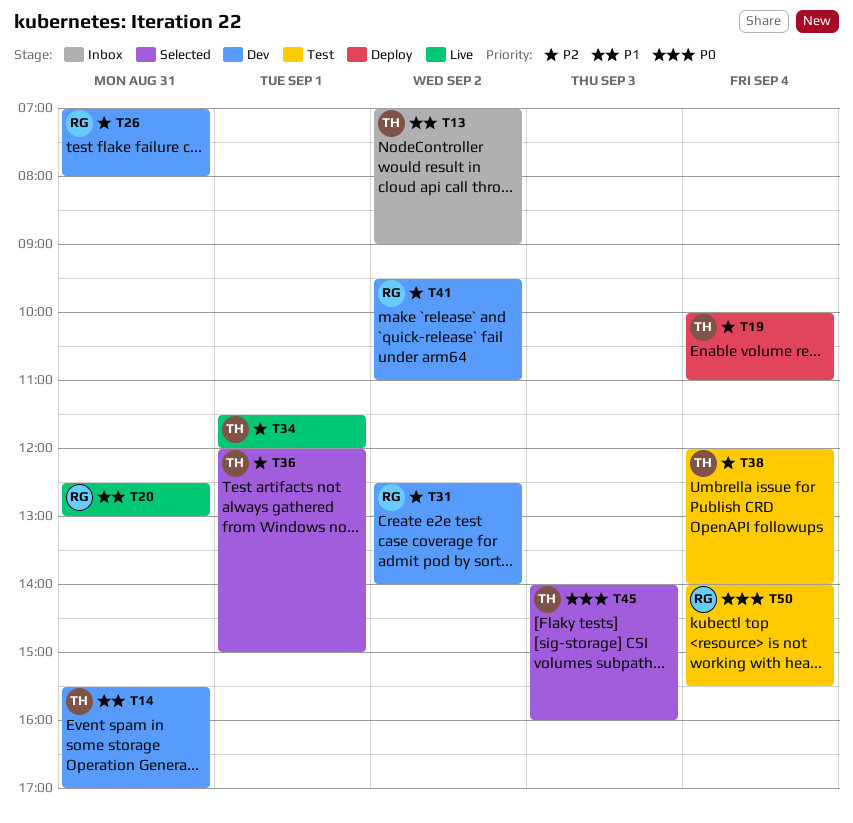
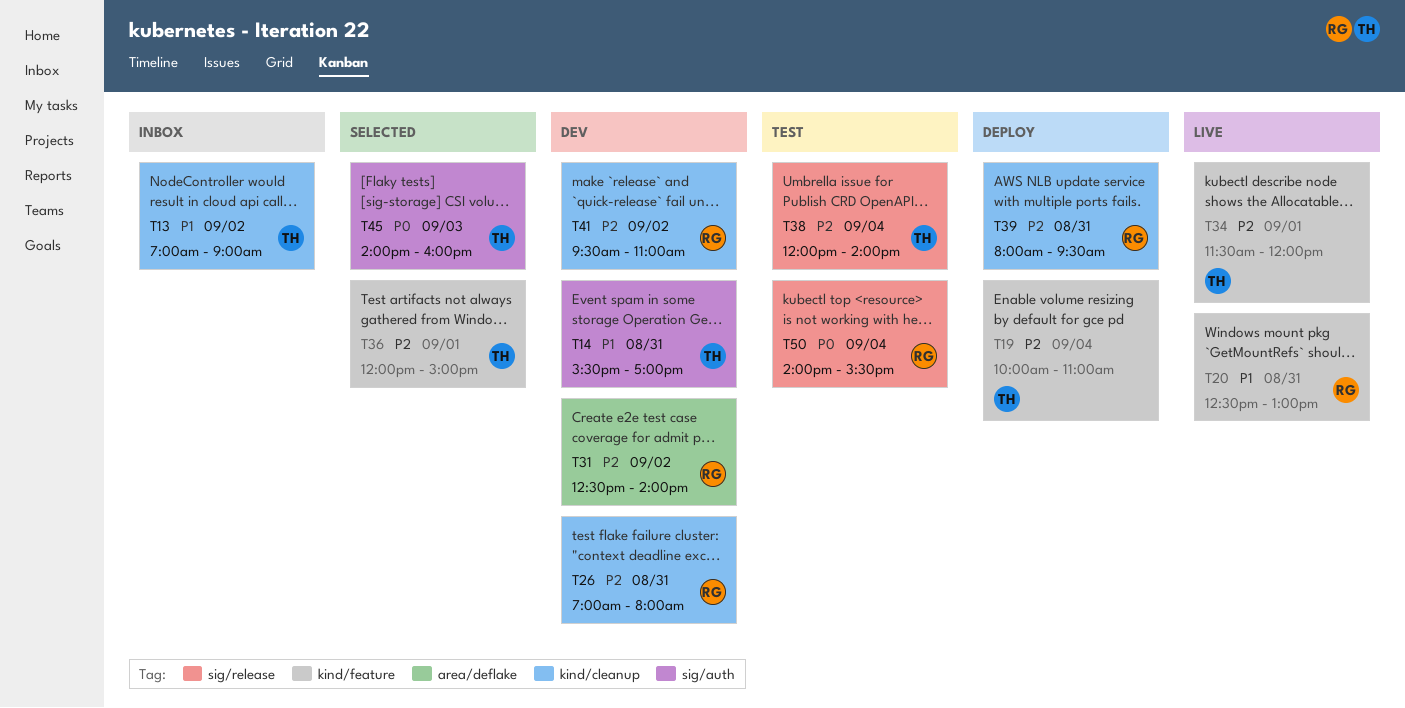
T39: none -> present

